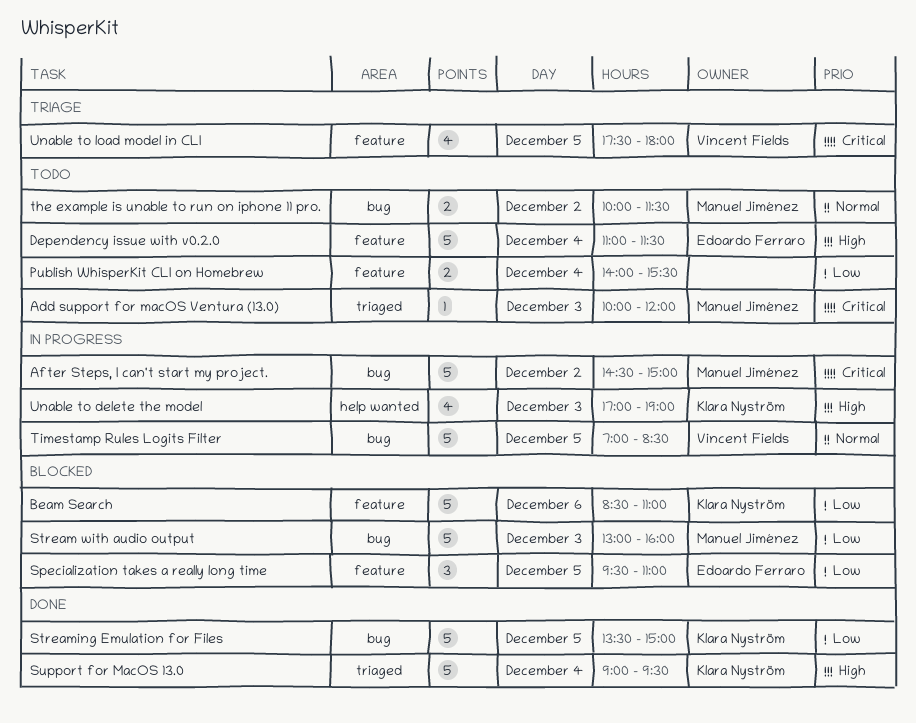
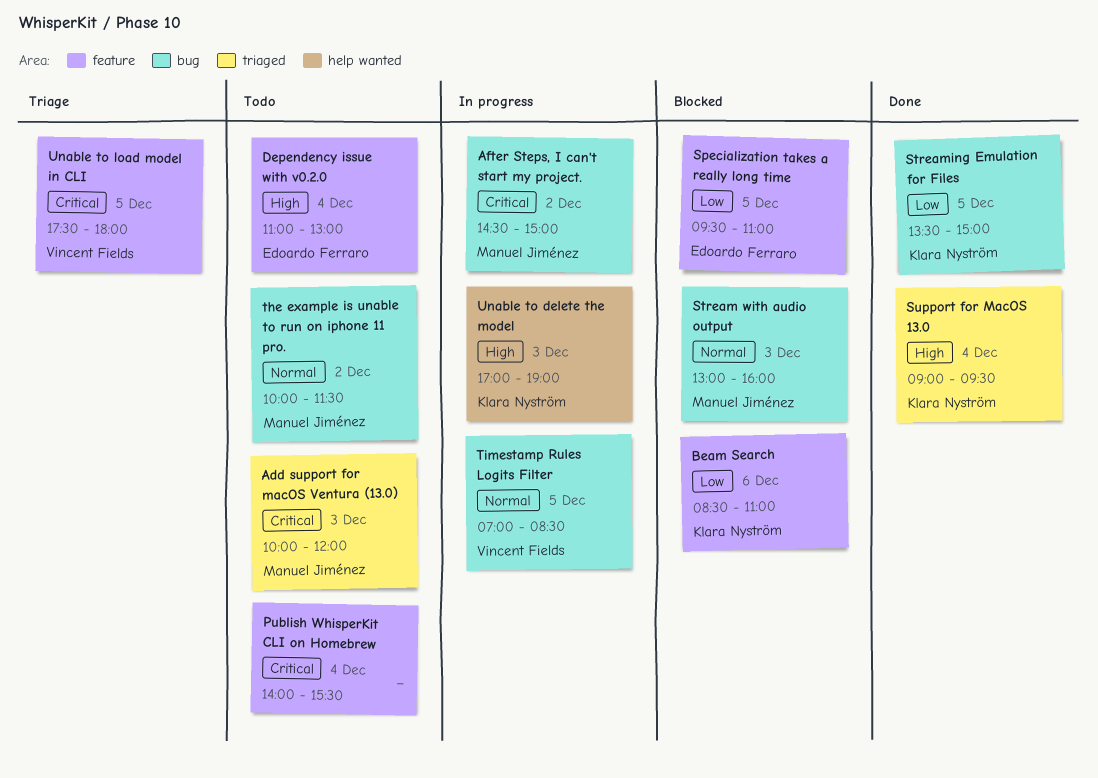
Dependency issue with v0.2.0, ends: 11:30 -> 13:00
Publish WhisperKit CLI on Homebrew, priority: Low -> Critical
Stream with audio output, priority: Low -> Normal

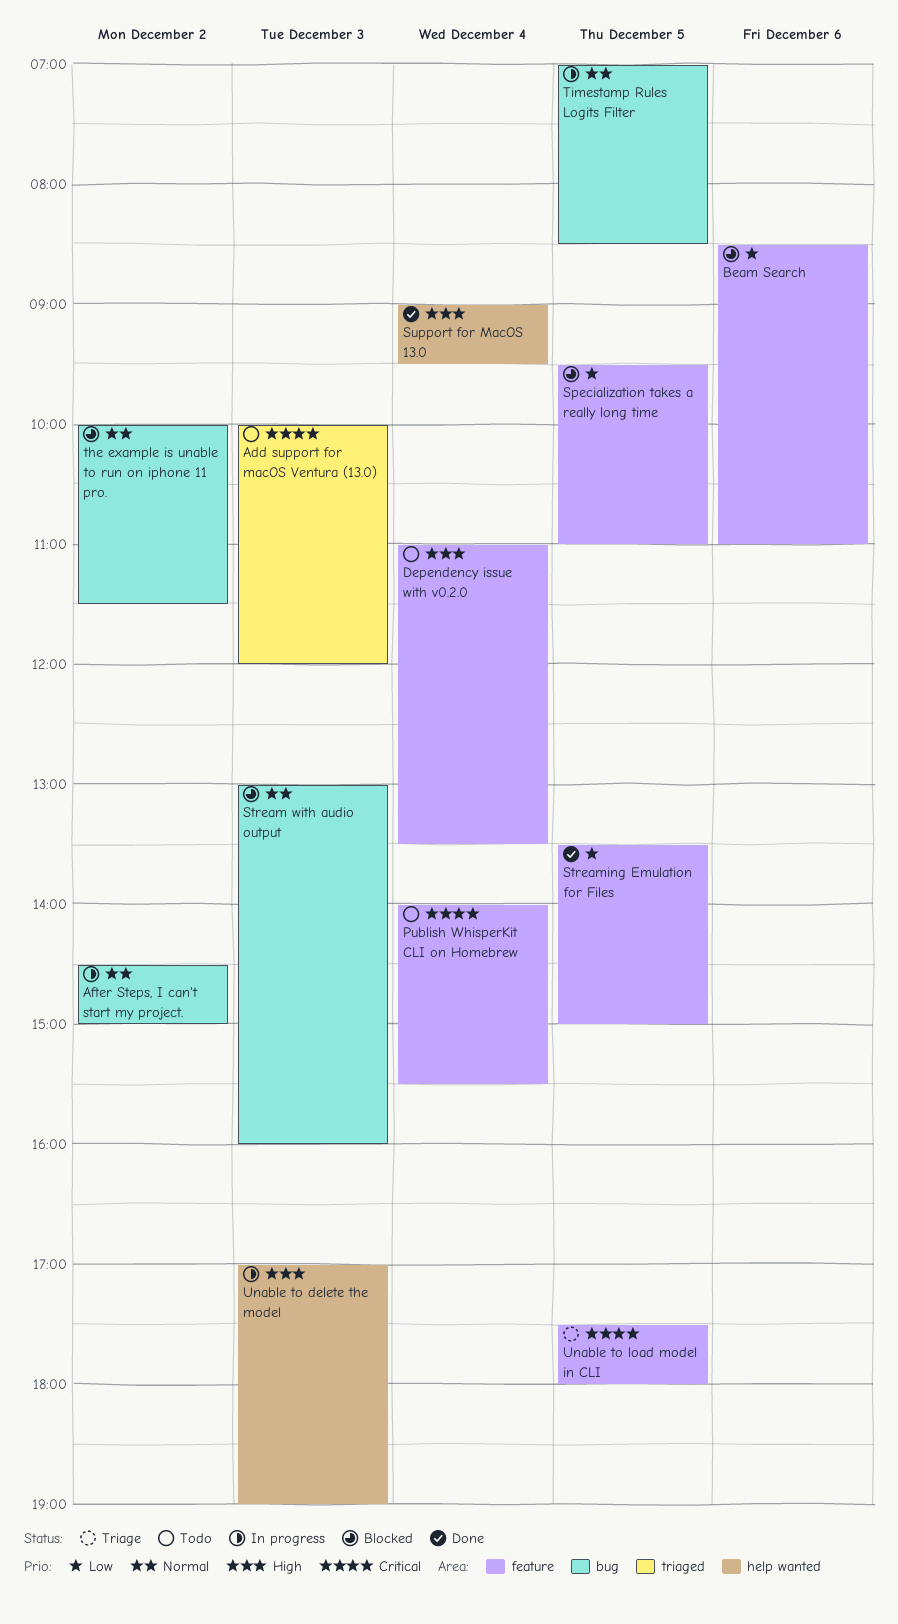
After Steps, I can't start my project., priority: Critical -> Normal
Dependency issue with v0.2.0, ends: 13:00 -> 13:30
Streaming Emulation for Files, label: bug -> feature
Support for MacOS 13.0, label: triaged -> help wanted
the example is unable to run on iphone 11 pro., status: Todo -> Blocked

